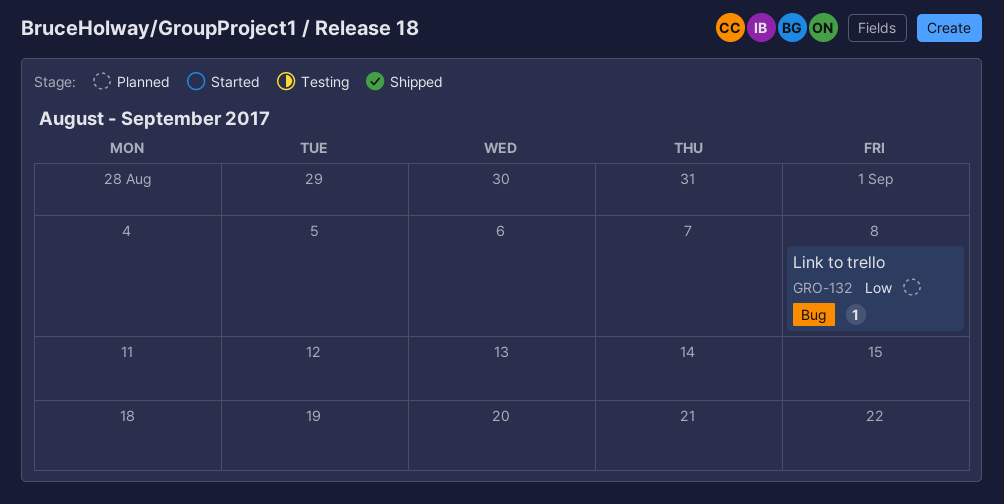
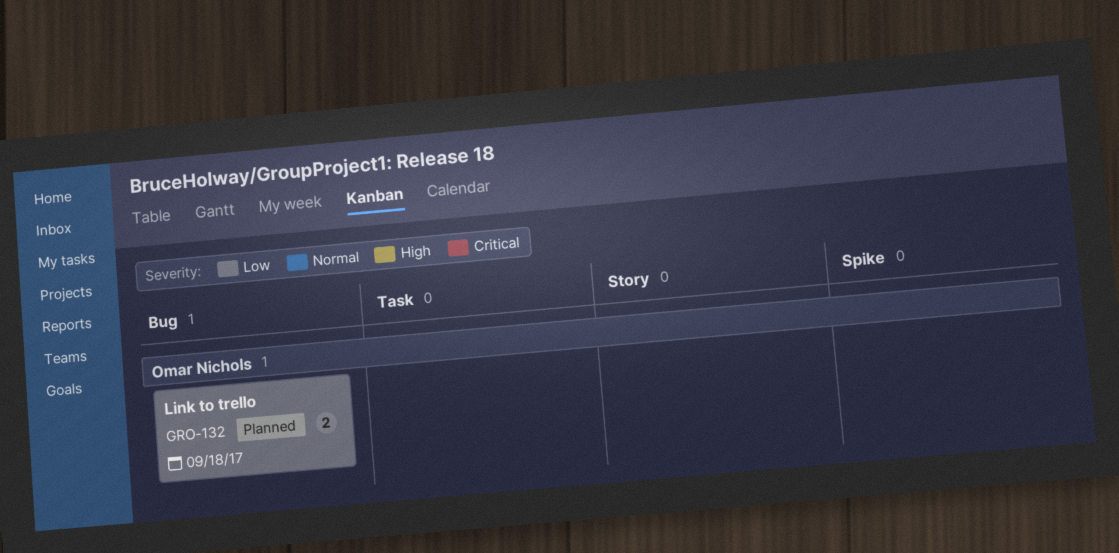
GRO-132, estimate: 1 -> 2
GRO-132, due: Sep 8 -> Sep 18

